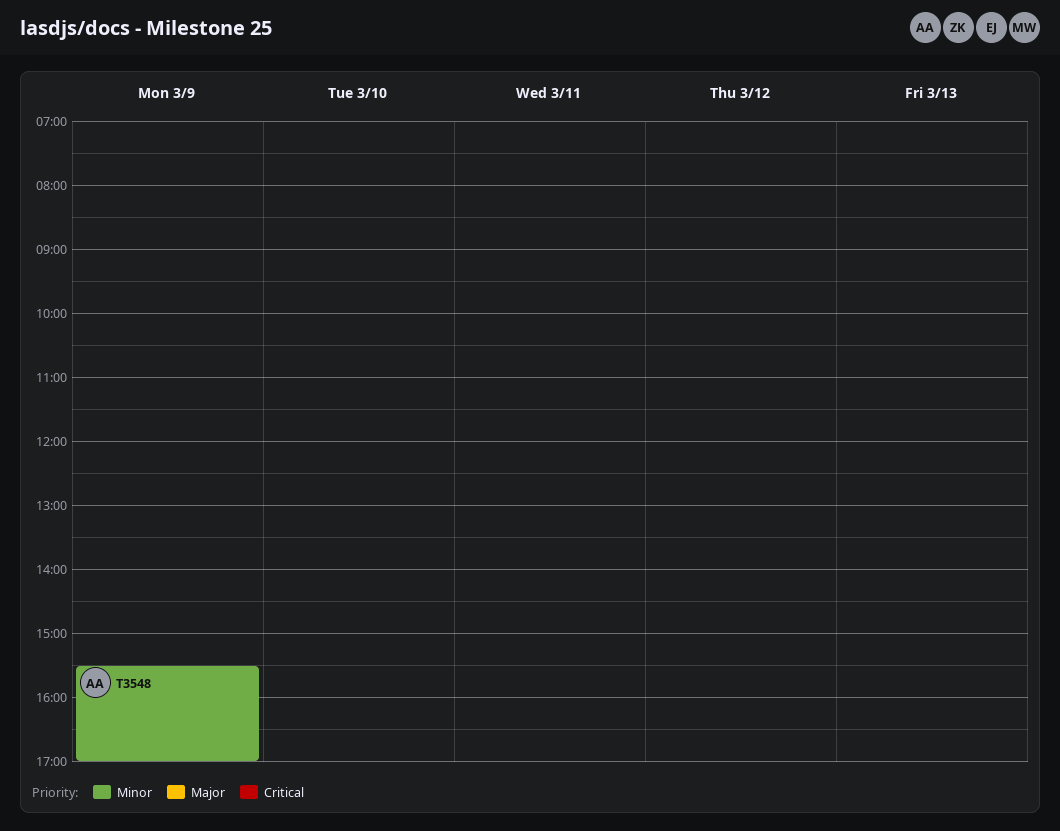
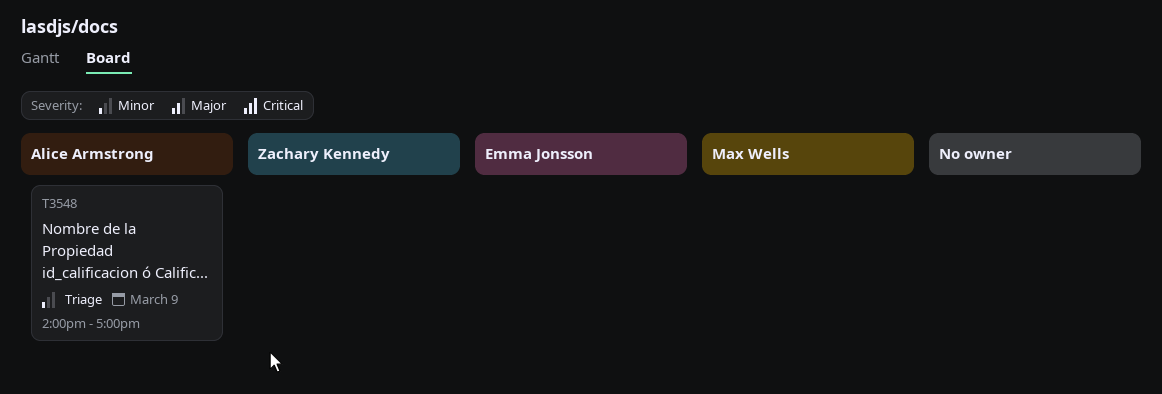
T3548, begins: 15:30 -> 14:00

